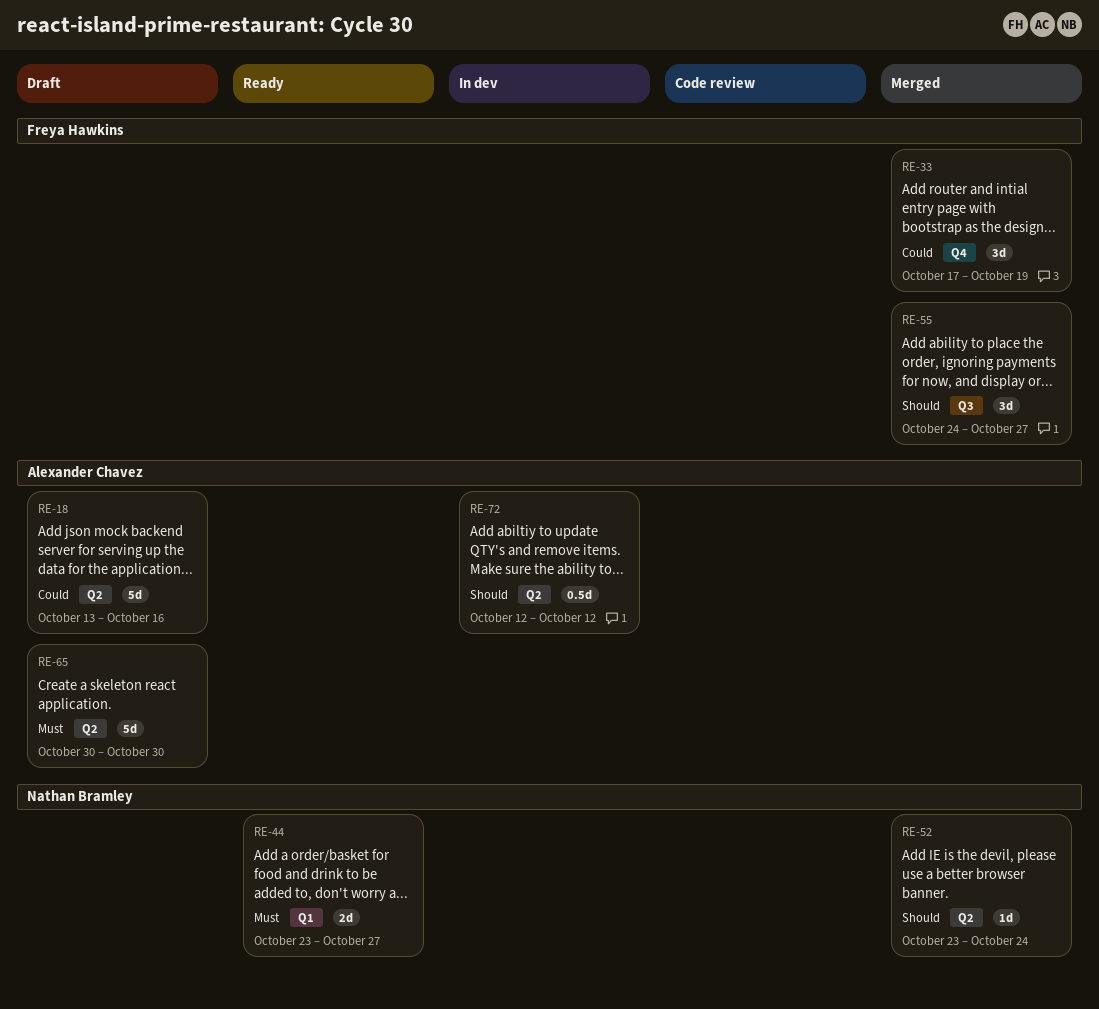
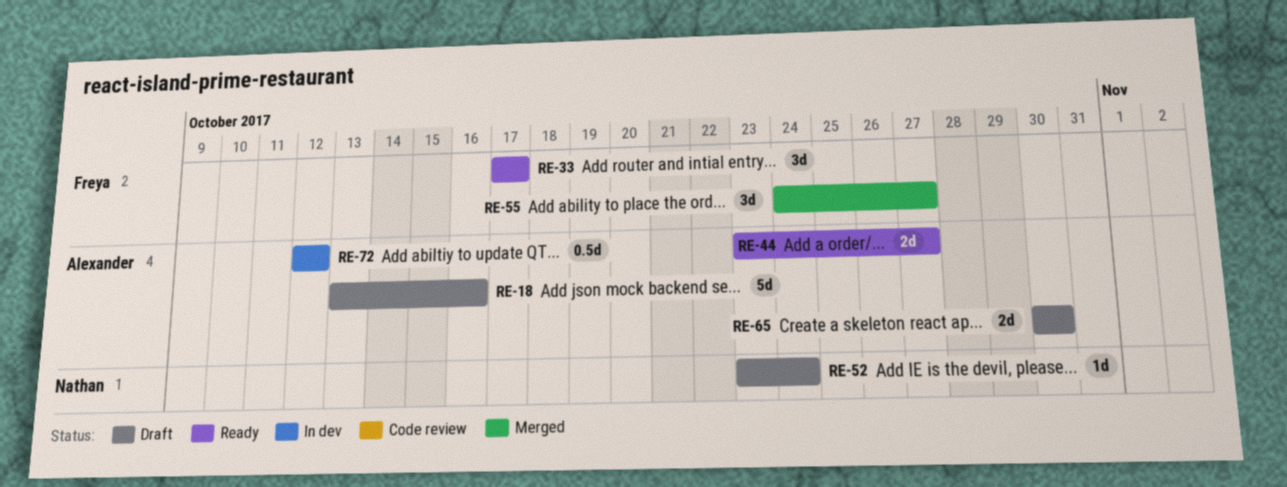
RE-33, status: Merged -> Ready
RE-33, due: Oct 19 -> Oct 17
RE-44, owner: Nathan Bramley -> Alexander Chavez
RE-52, status: Merged -> Draft
RE-65, estimate: 5d -> 2d

